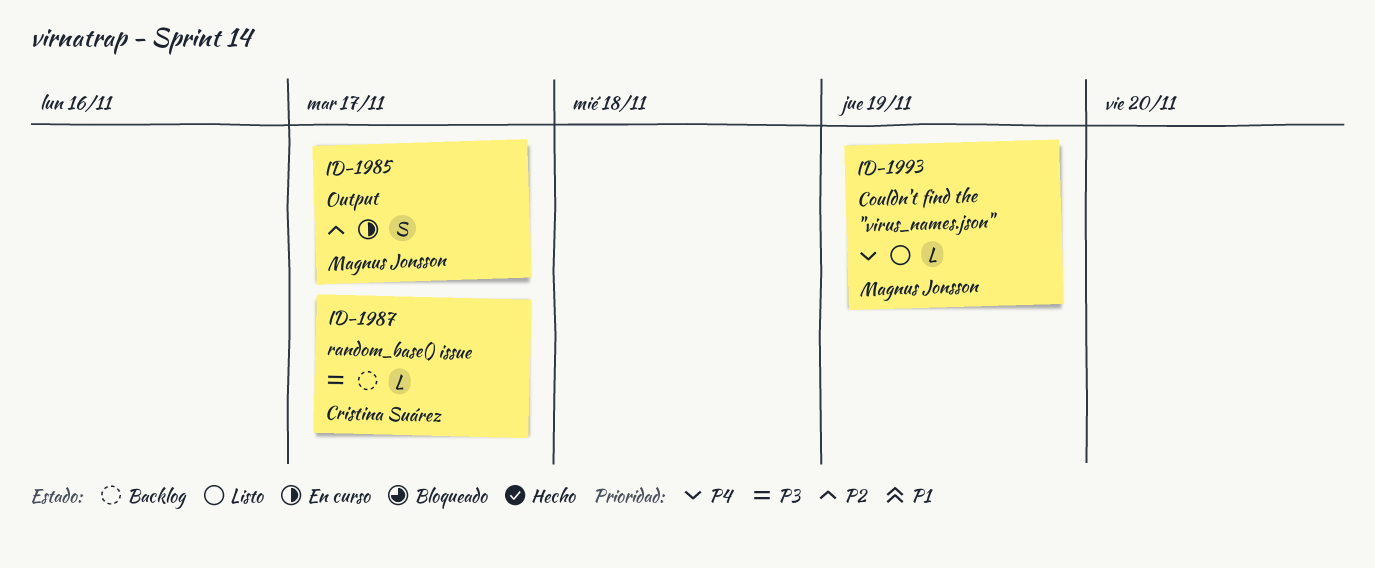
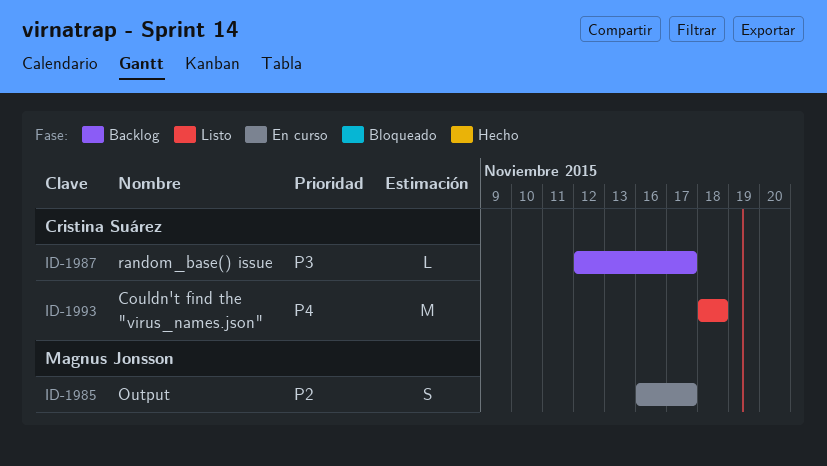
ID-1993, owner: Magnus Jonsson -> Cristina Suárez
ID-1993, estimate: L -> M
ID-1993, due: Nov 19 -> Nov 18

